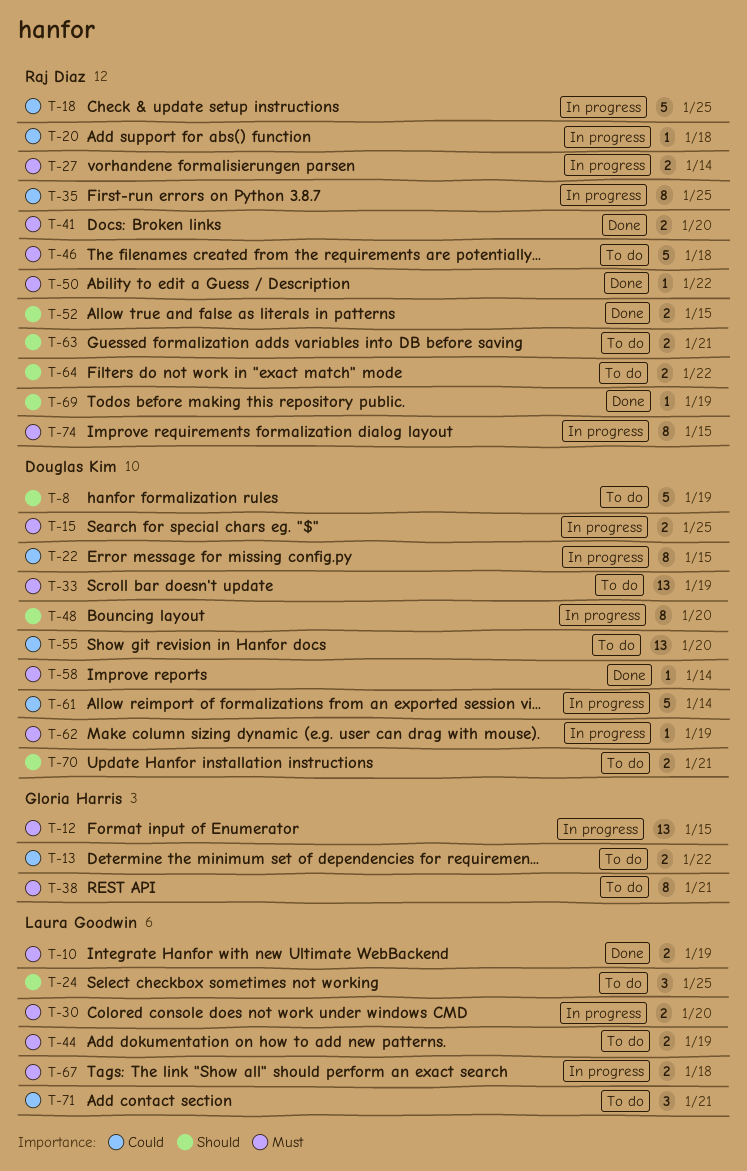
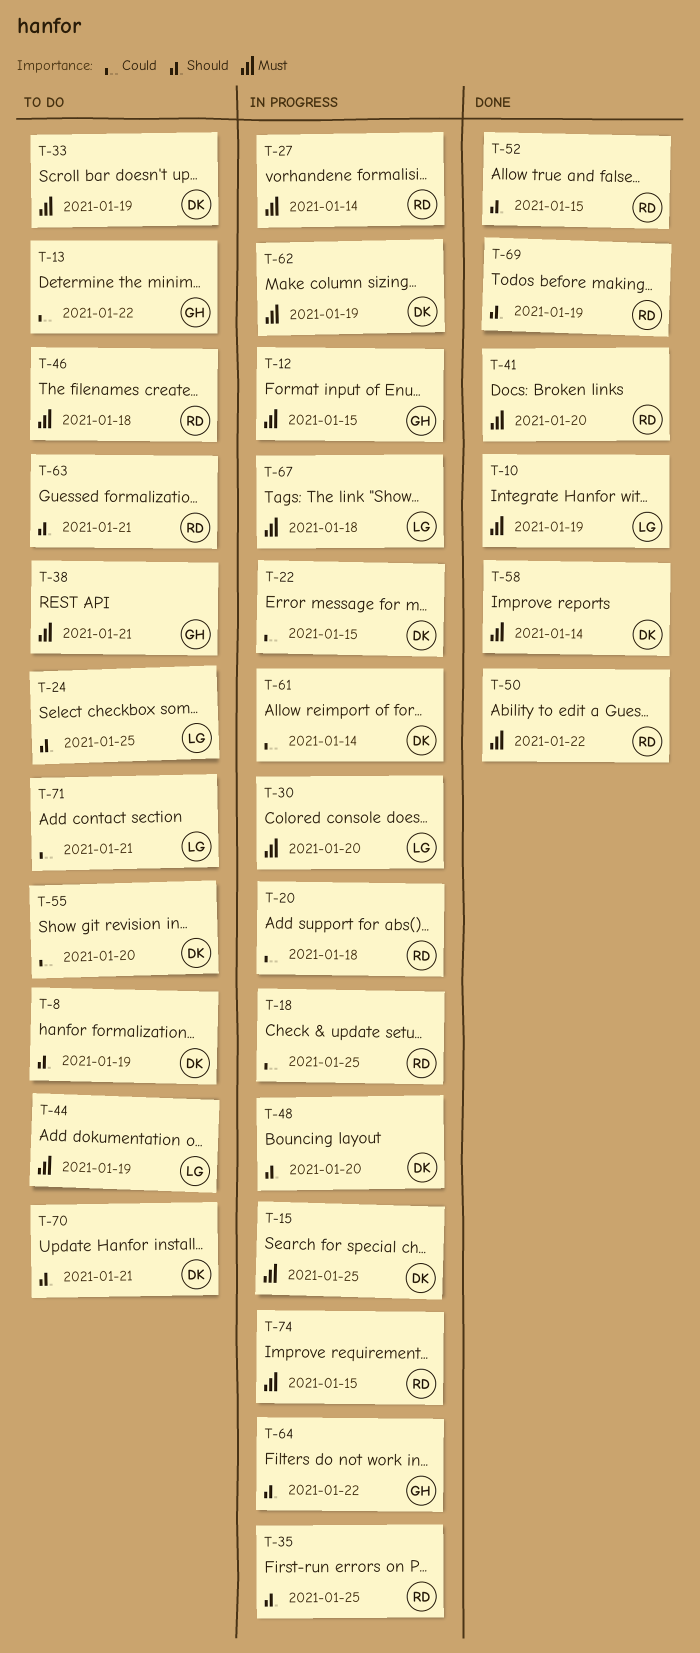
T-35, priority: Could -> Should
T-64, status: To do -> In progress
T-64, owner: Raj Diaz -> Gloria Harris

